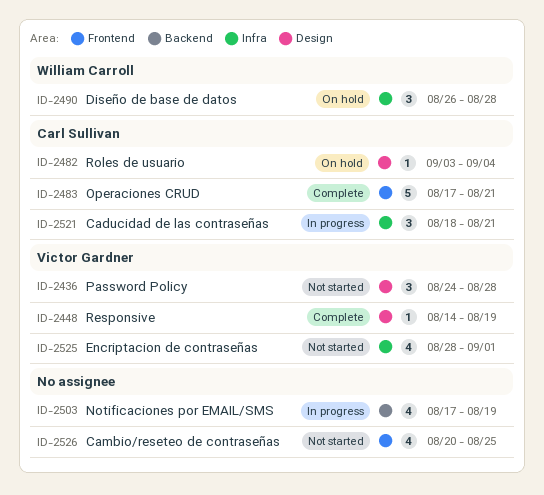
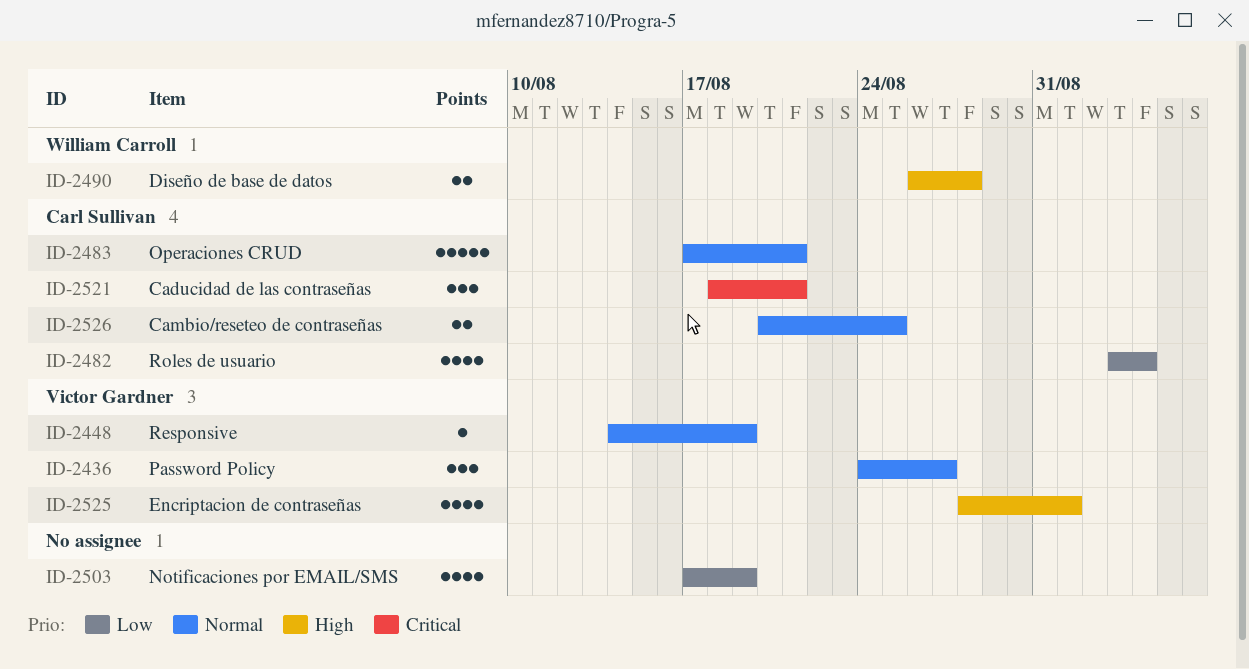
ID-2436, due: Aug 28 -> Aug 27
ID-2482, estimate: 1 -> 4
ID-2490, estimate: 3 -> 2
ID-2526, owner: none -> Carl Sullivan
ID-2526, estimate: 4 -> 2

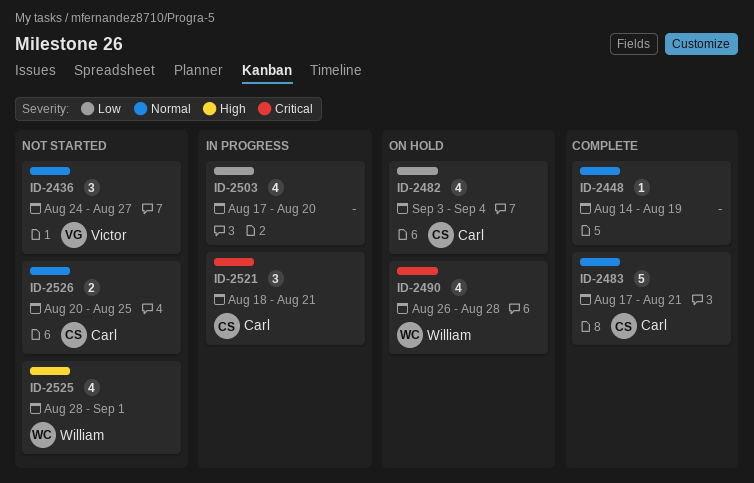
ID-2448, owner: Victor Gardner -> none
ID-2490, priority: High -> Critical
ID-2490, estimate: 2 -> 4
ID-2503, due: Aug 19 -> Aug 20
ID-2525, owner: Victor Gardner -> William Carroll

